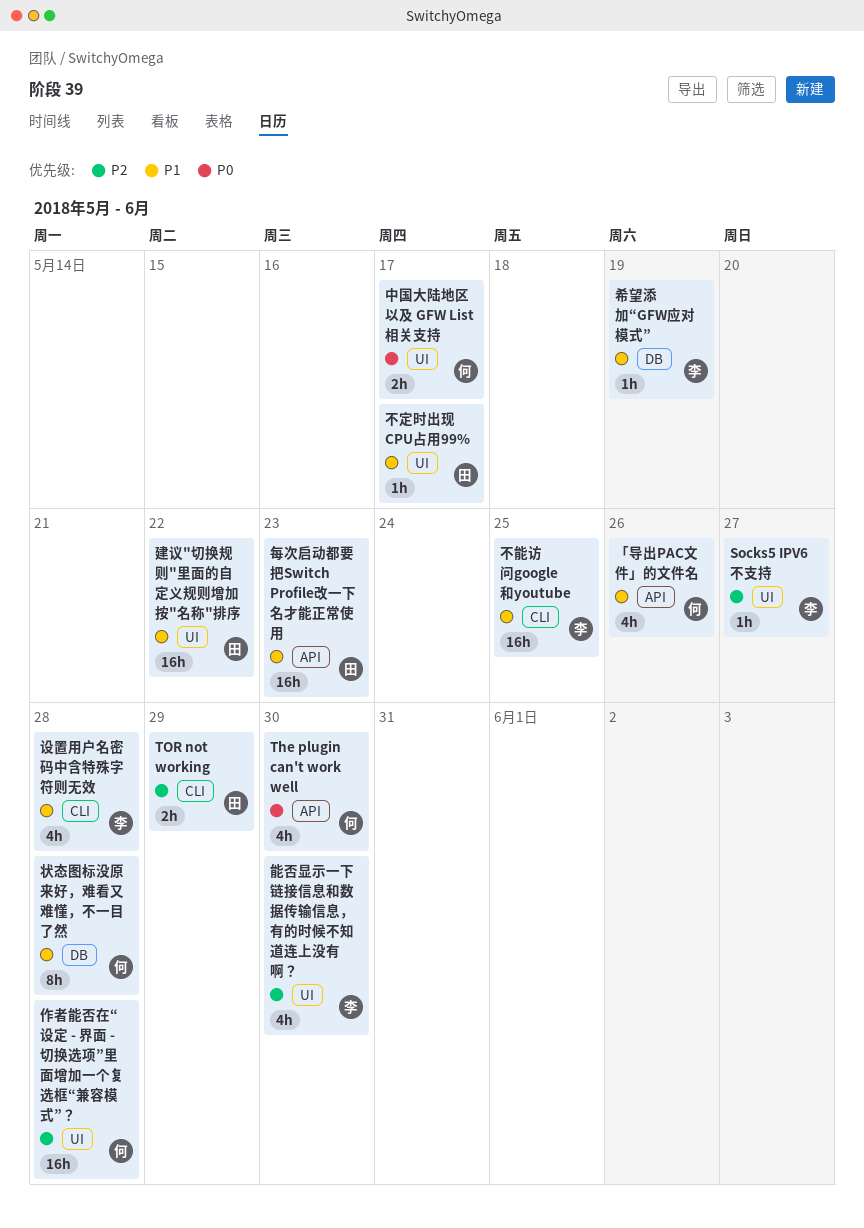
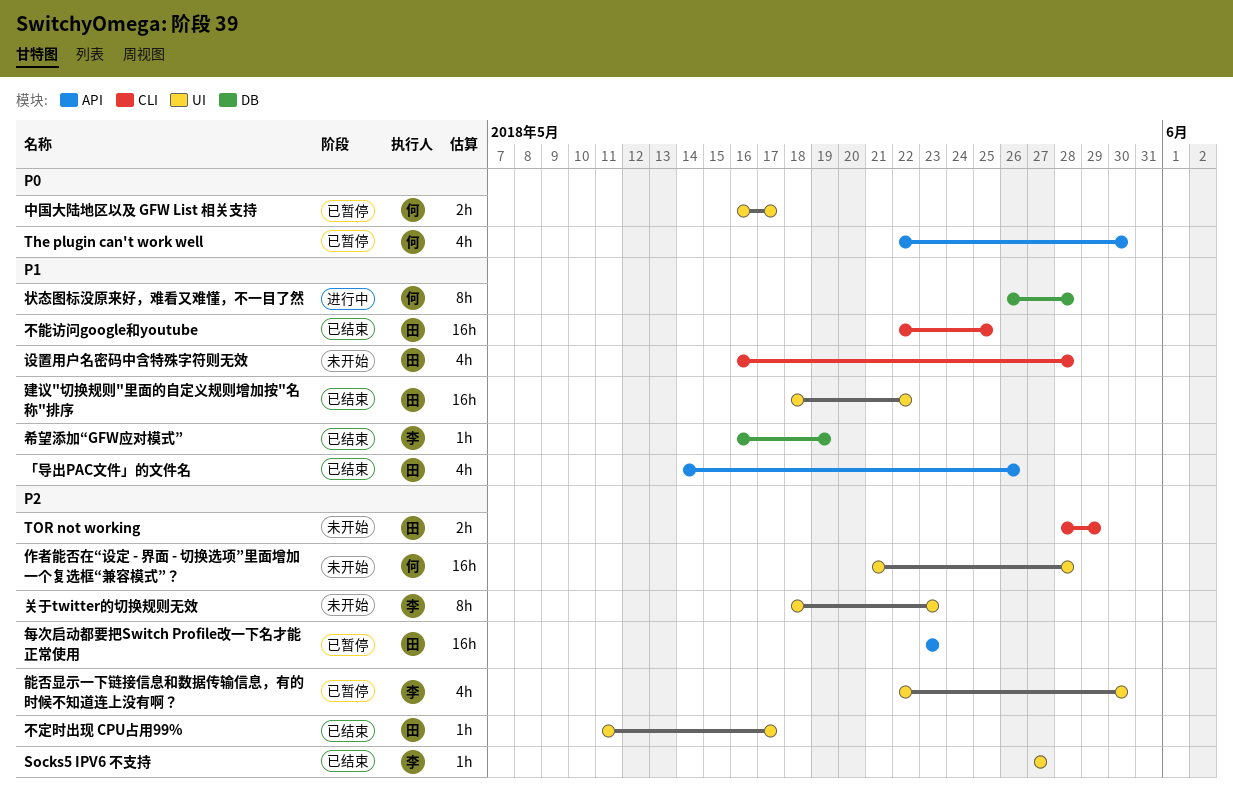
「导出PAC文件」的文件名, owner: 何 -> 田
不定时出现 CPU占用99%, priority: P1 -> P2
不能访问google和youtube, owner: 李 -> 田
关于twitter的切换规则无效: none -> present
每次启动都要把Switch Profile改一下名才能正常使用, priority: P1 -> P2
设置用户名密码中含特殊字符则无效, owner: 李 -> 田

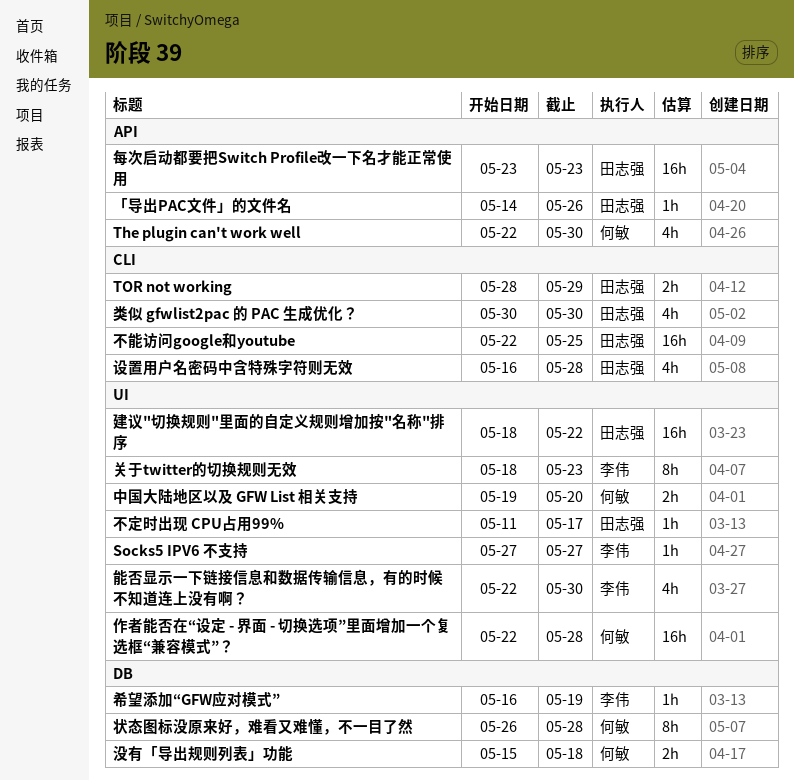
「导出PAC文件」的文件名, estimate: 4h -> 1h
中国大陆地区以及 GFW List 相关支持, start: May 16 -> May 19
中国大陆地区以及 GFW List 相关支持, due: May 17 -> May 20
作者能否在“设定 - 界面 - 切换选项”里面增加一个复选框“兼容模式”？, start: May 21 -> May 22
没有「导出规则列表」功能: none -> present
类似 gfwlist2pac 的 PAC 生成优化？: none -> present

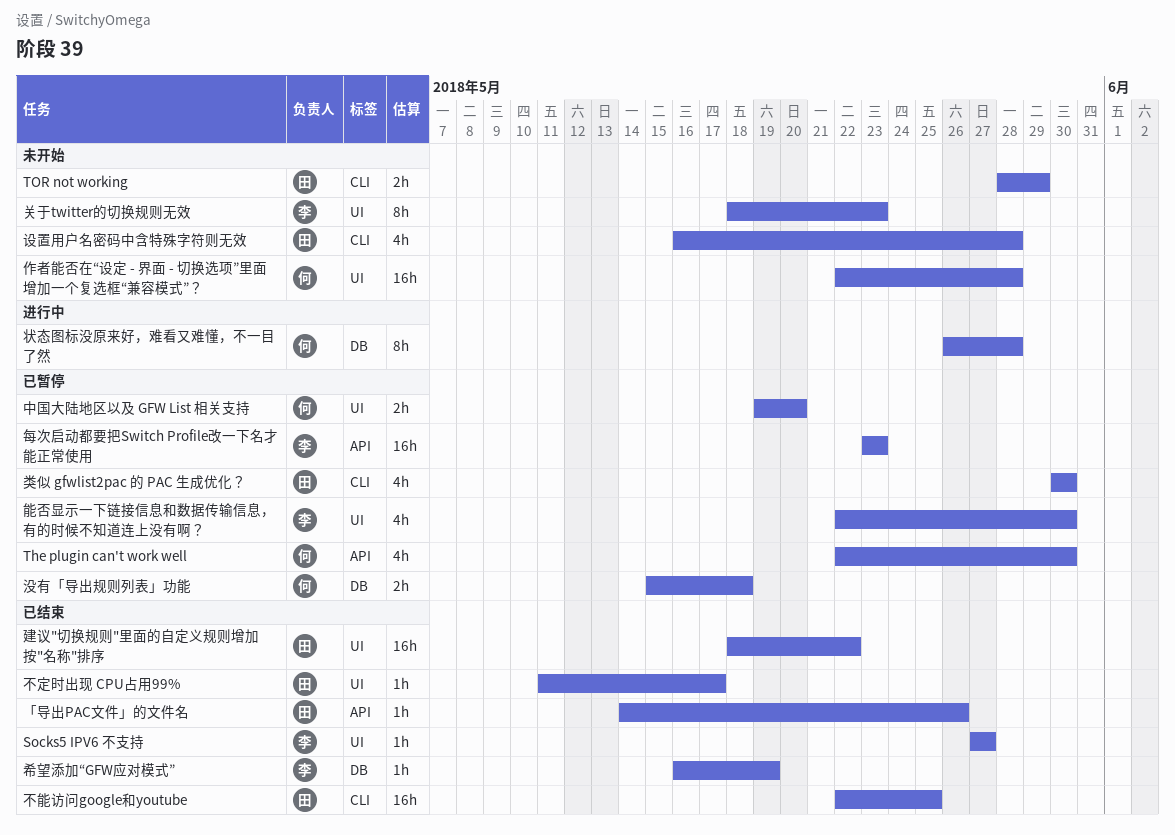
每次启动都要把Switch Profile改一下名才能正常使用, owner: 田志强 -> 李伟

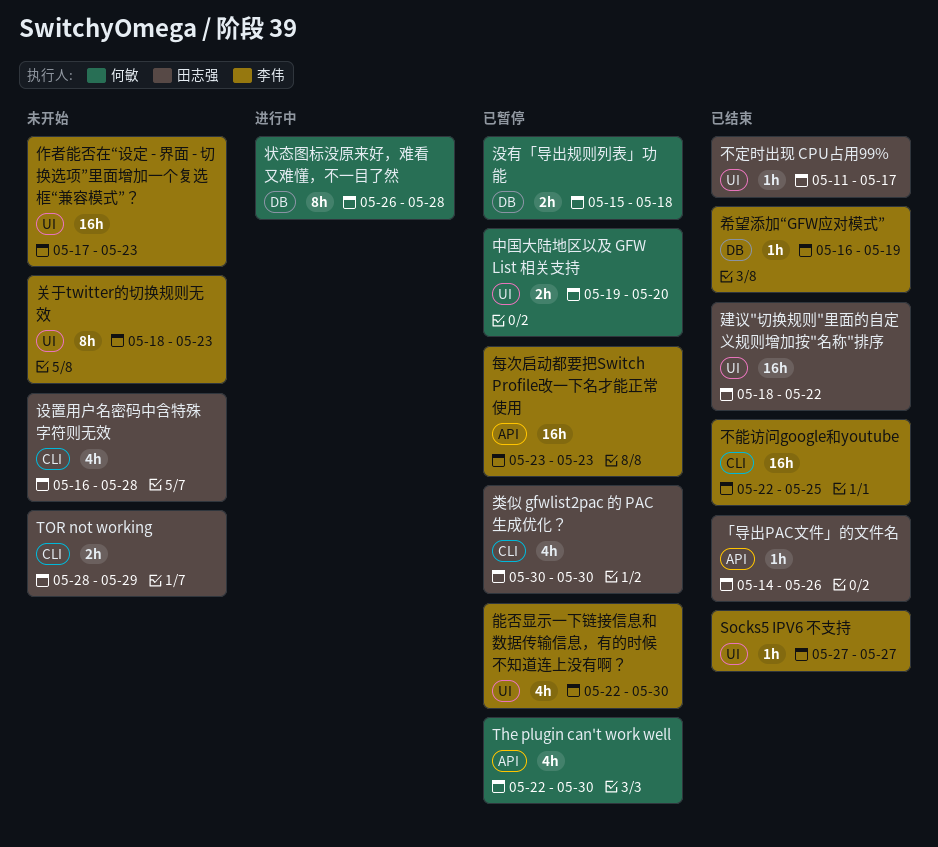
不能访问google和youtube, owner: 田志强 -> 李伟
作者能否在“设定 - 界面 - 切换选项”里面增加一个复选框“兼容模式”？, owner: 何敏 -> 李伟
作者能否在“设定 - 界面 - 切换选项”里面增加一个复选框“兼容模式”？, start: May 22 -> May 17
作者能否在“设定 - 界面 - 切换选项”里面增加一个复选框“兼容模式”？, due: May 28 -> May 23

